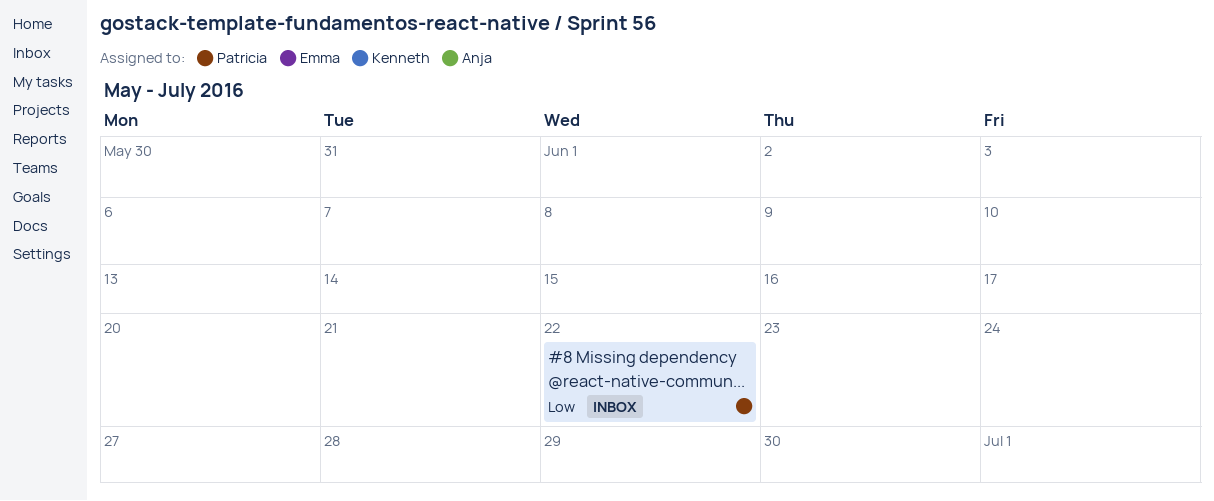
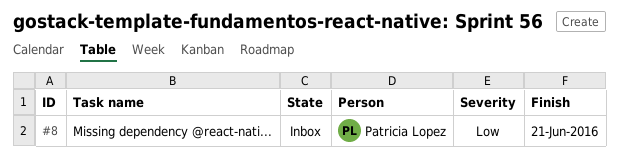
#8, due: Jun 22 -> Jun 21

